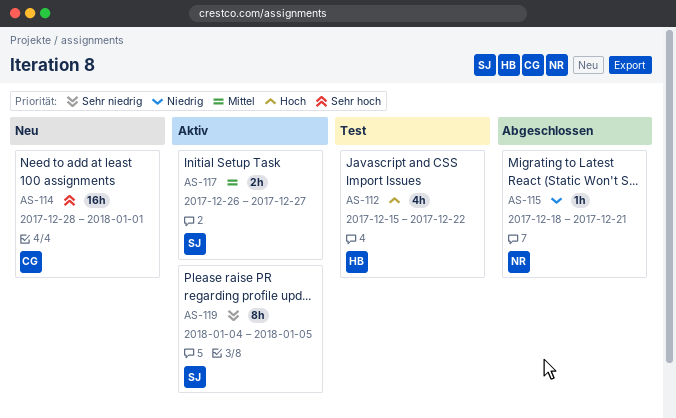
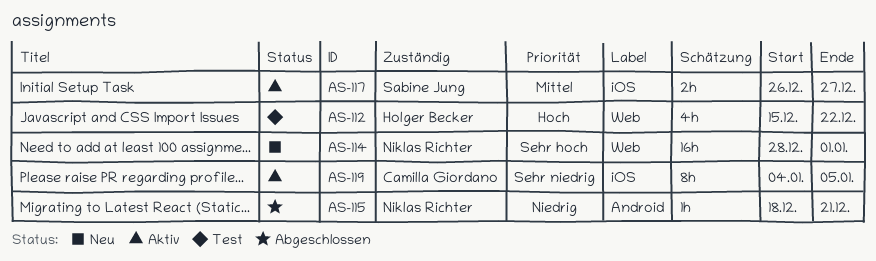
AS-114, owner: Camilla Giordano -> Niklas Richter
AS-119, owner: Sabine Jung -> Camilla Giordano

